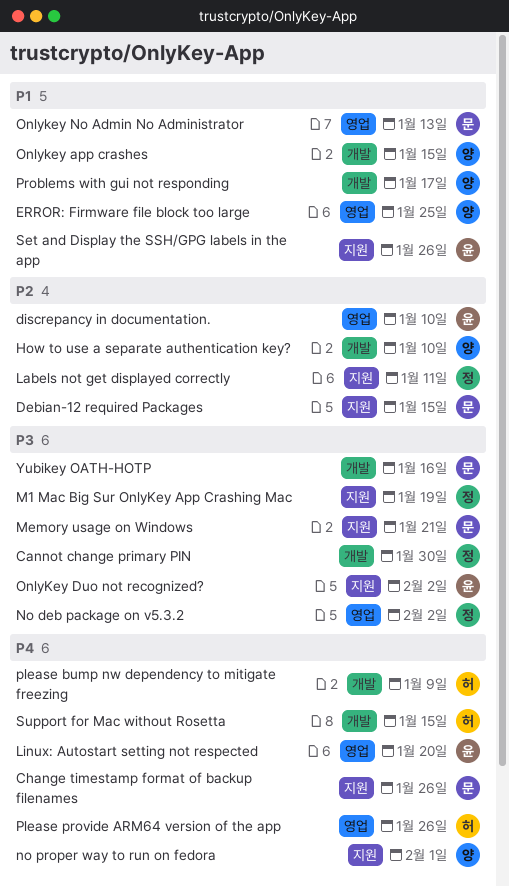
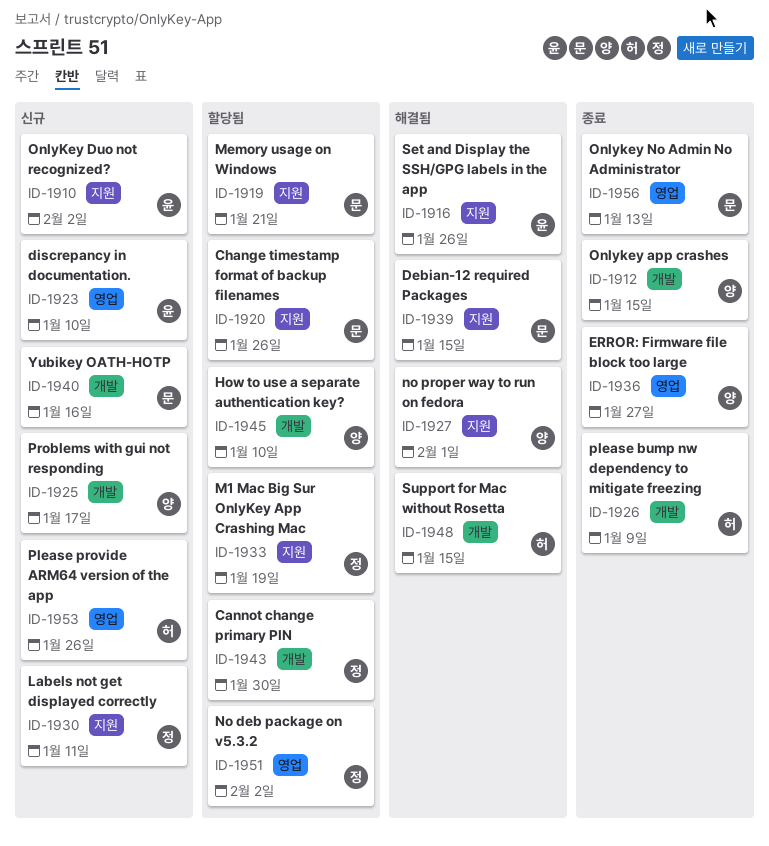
ERROR: Firmware file block too large, due: Jan 25 -> Jan 27
Linux: Autostart setting not respected: present -> none

